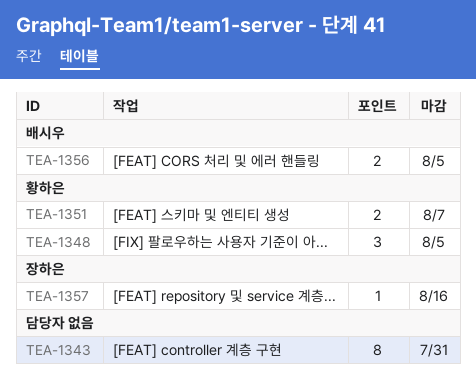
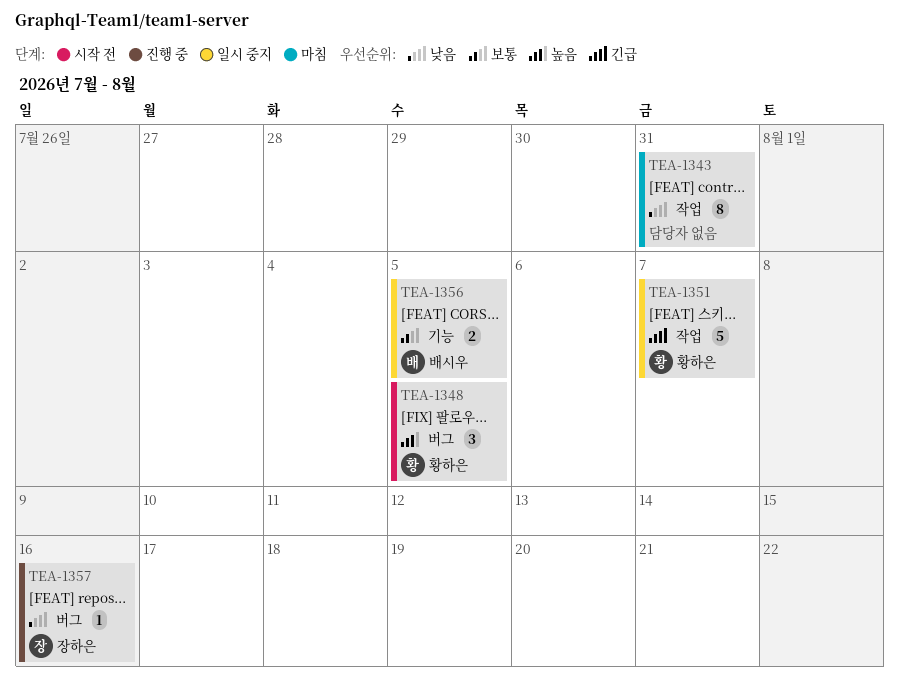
TEA-1351, estimate: 2 -> 5

